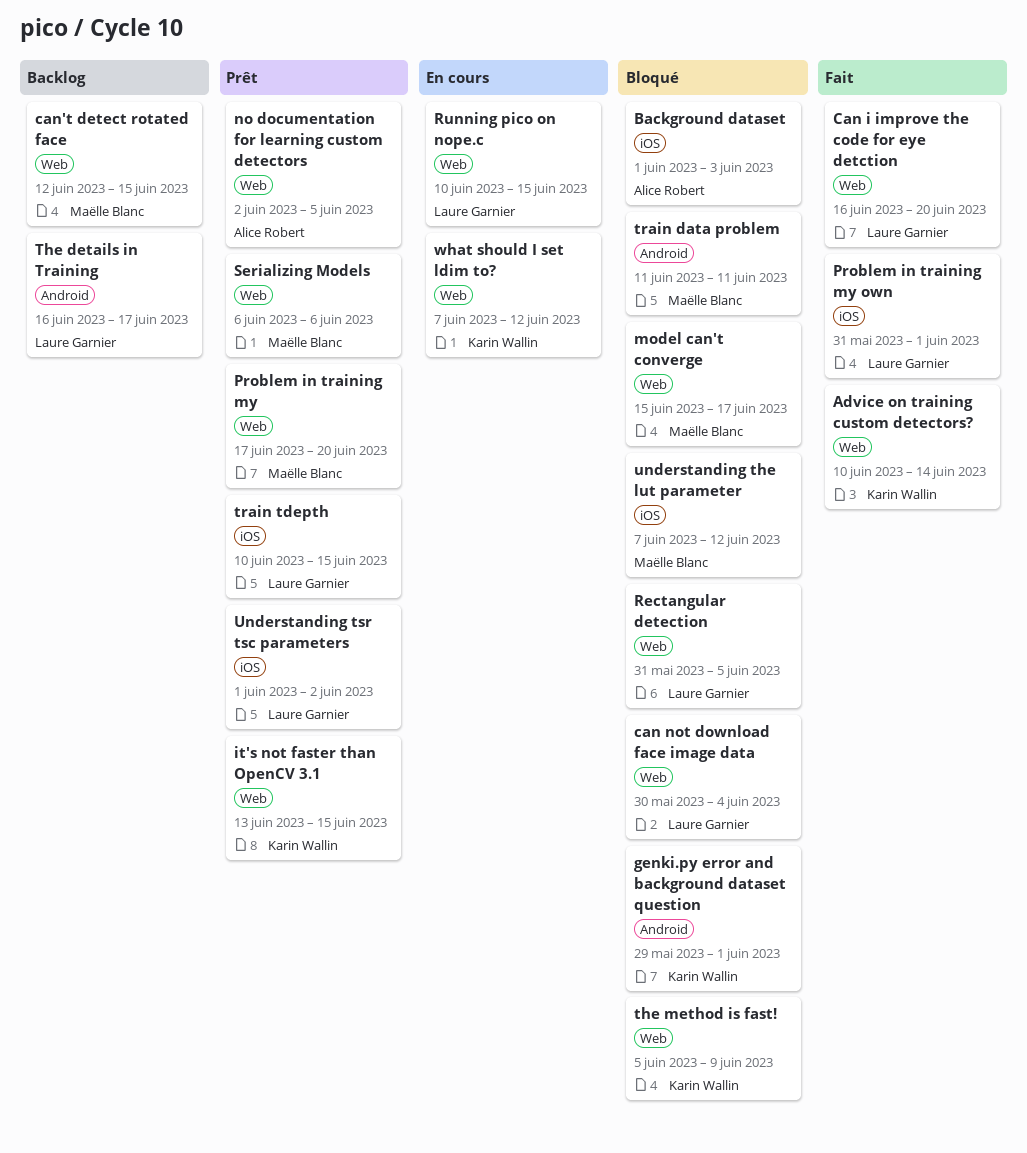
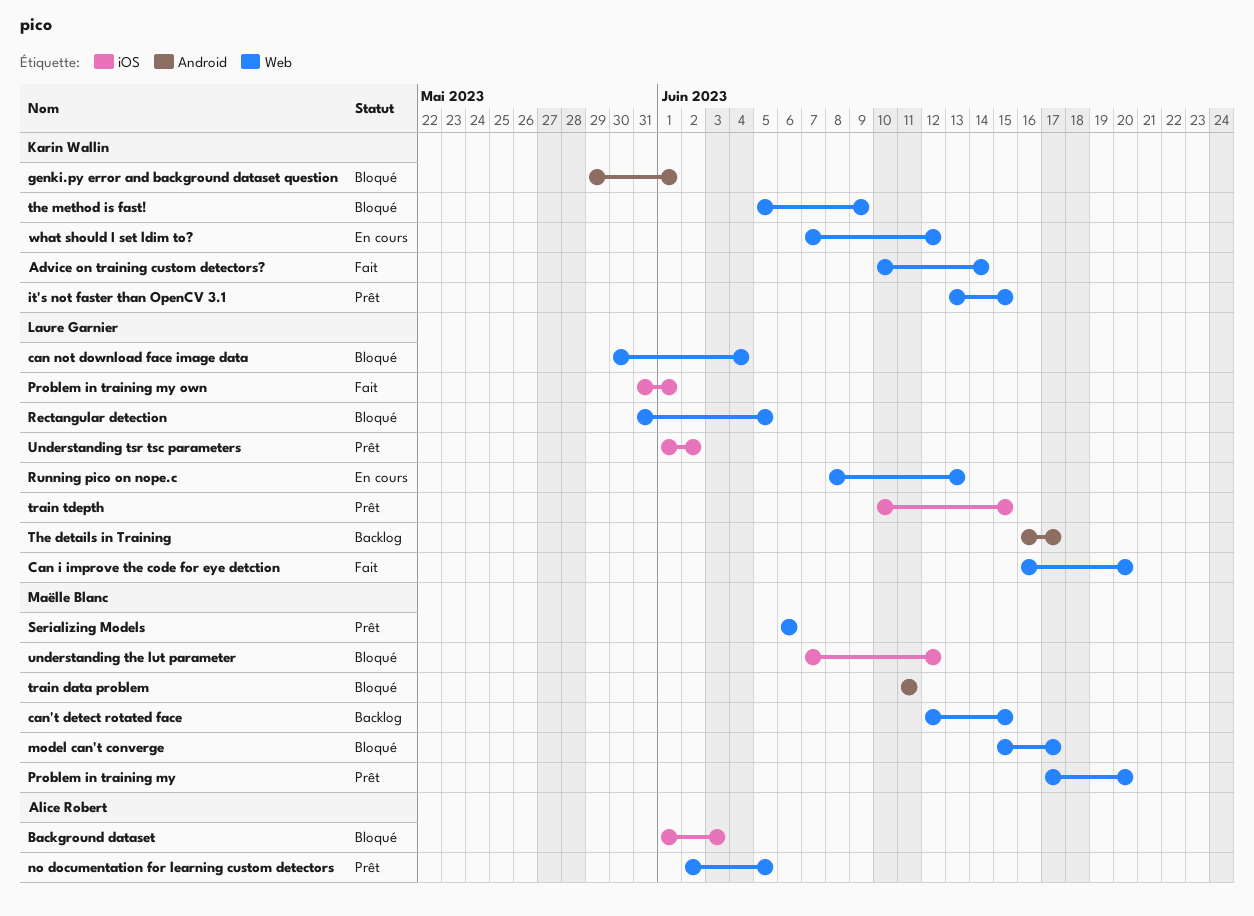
Running pico on nope.c, start: Jun 10 -> Jun 8
Running pico on nope.c, due: Jun 15 -> Jun 13

